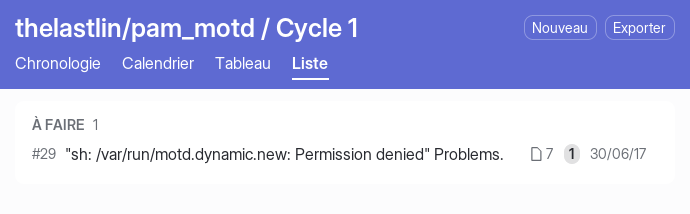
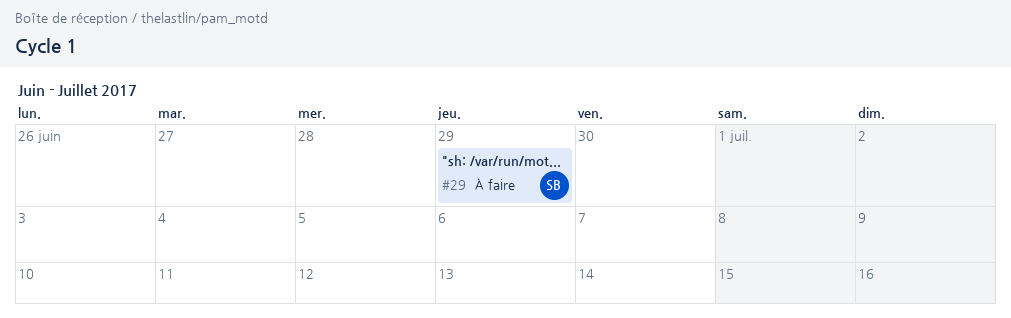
#29, due: Jun 30 -> Jun 29

